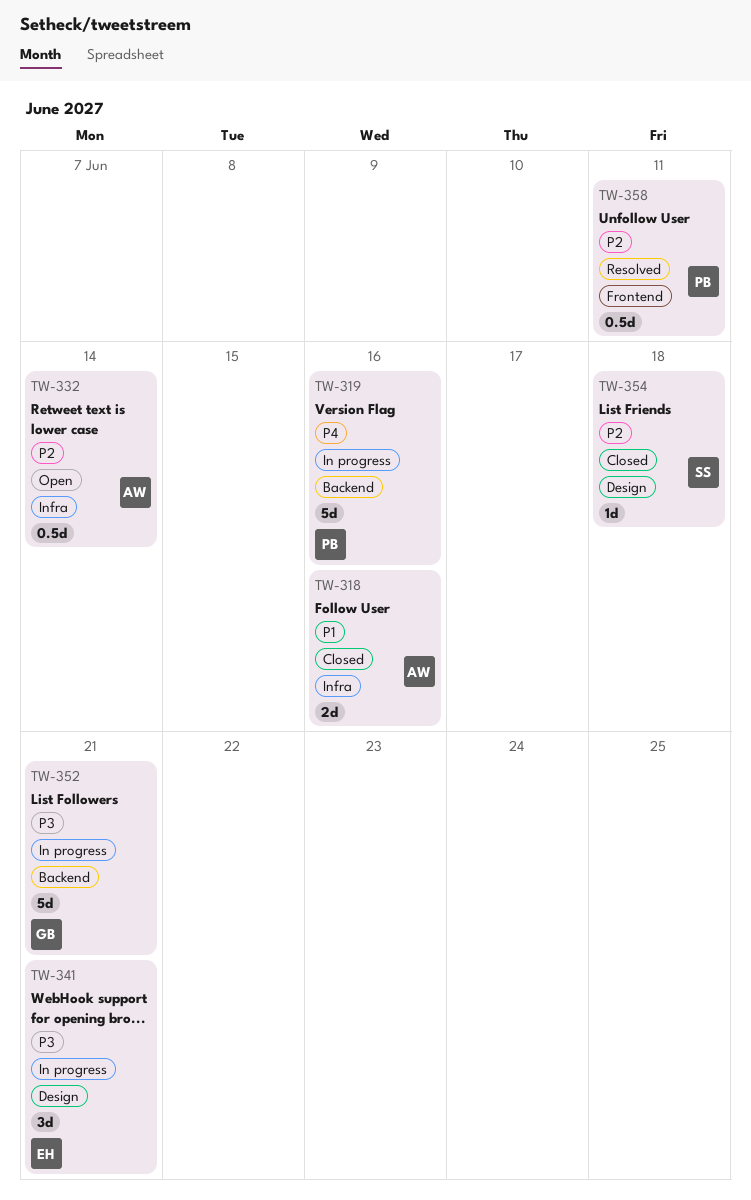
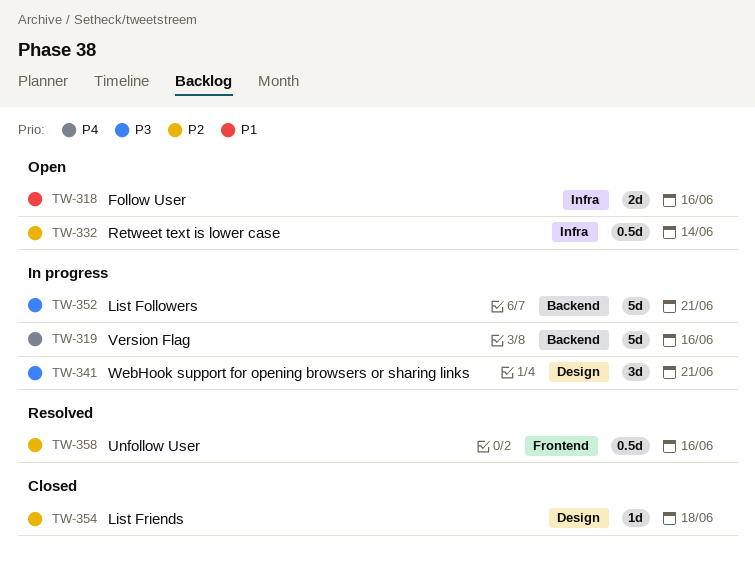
TW-318, status: Closed -> Open
TW-358, due: Jun 11 -> Jun 16

